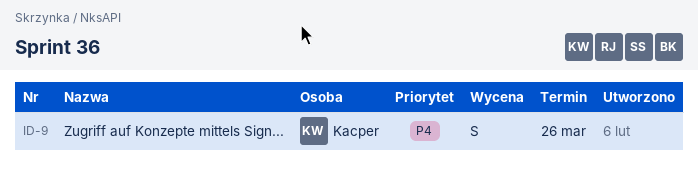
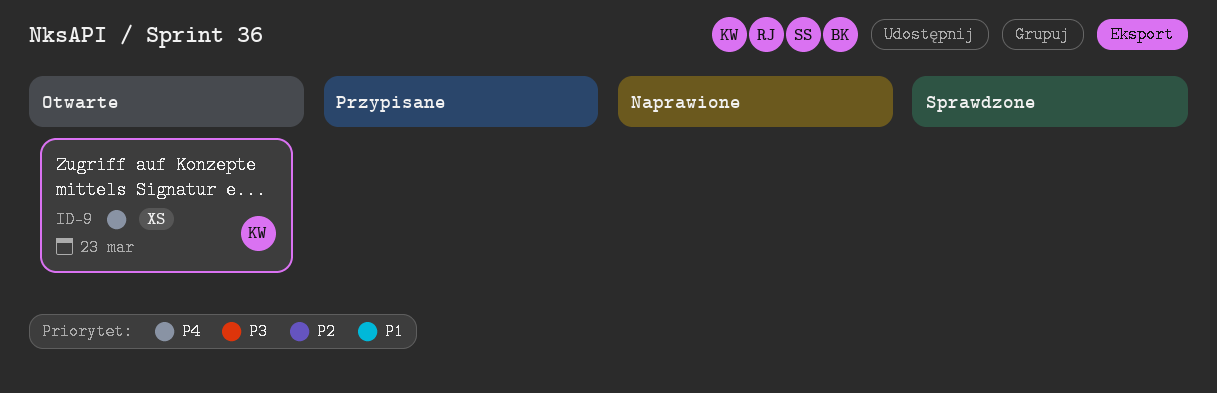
ID-9, estimate: S -> XS
ID-9, due: Mar 26 -> Mar 23

